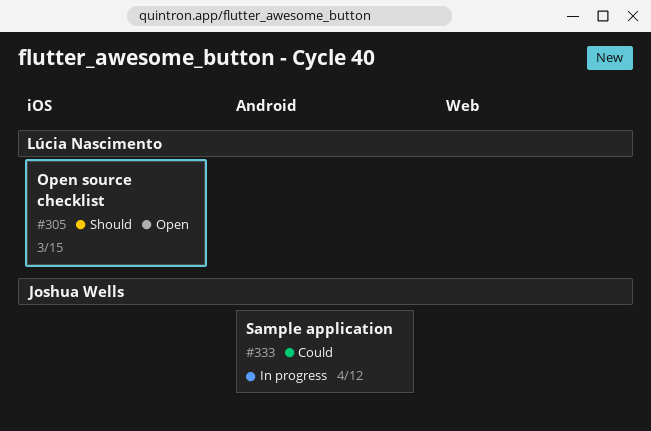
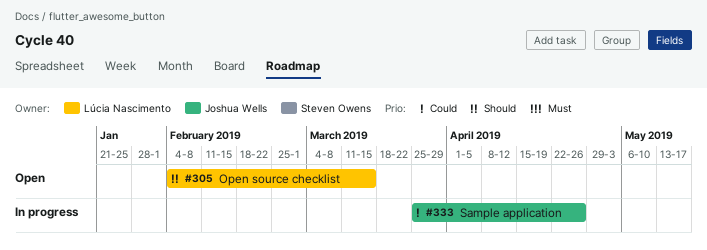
#333, due: Apr 12 -> Apr 26

